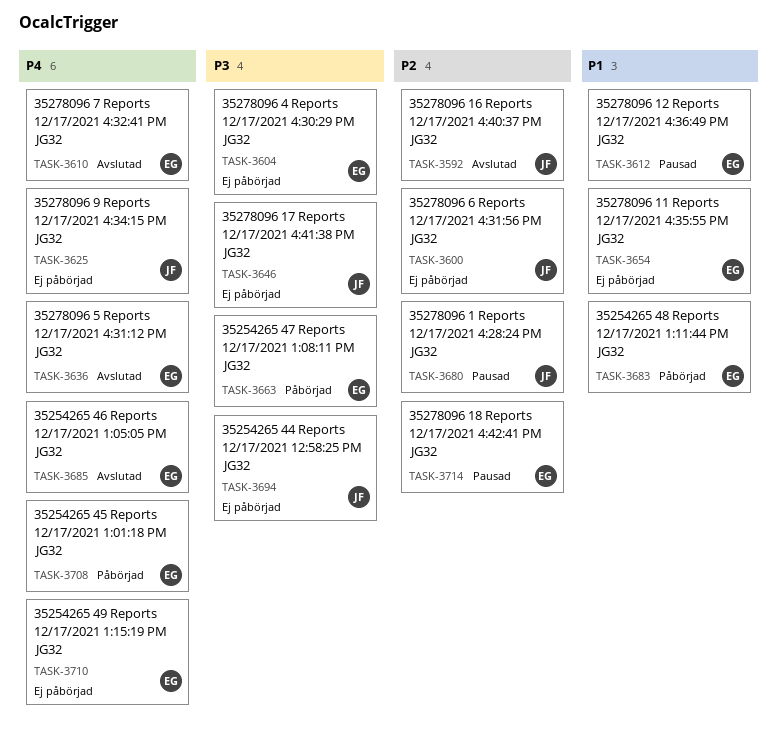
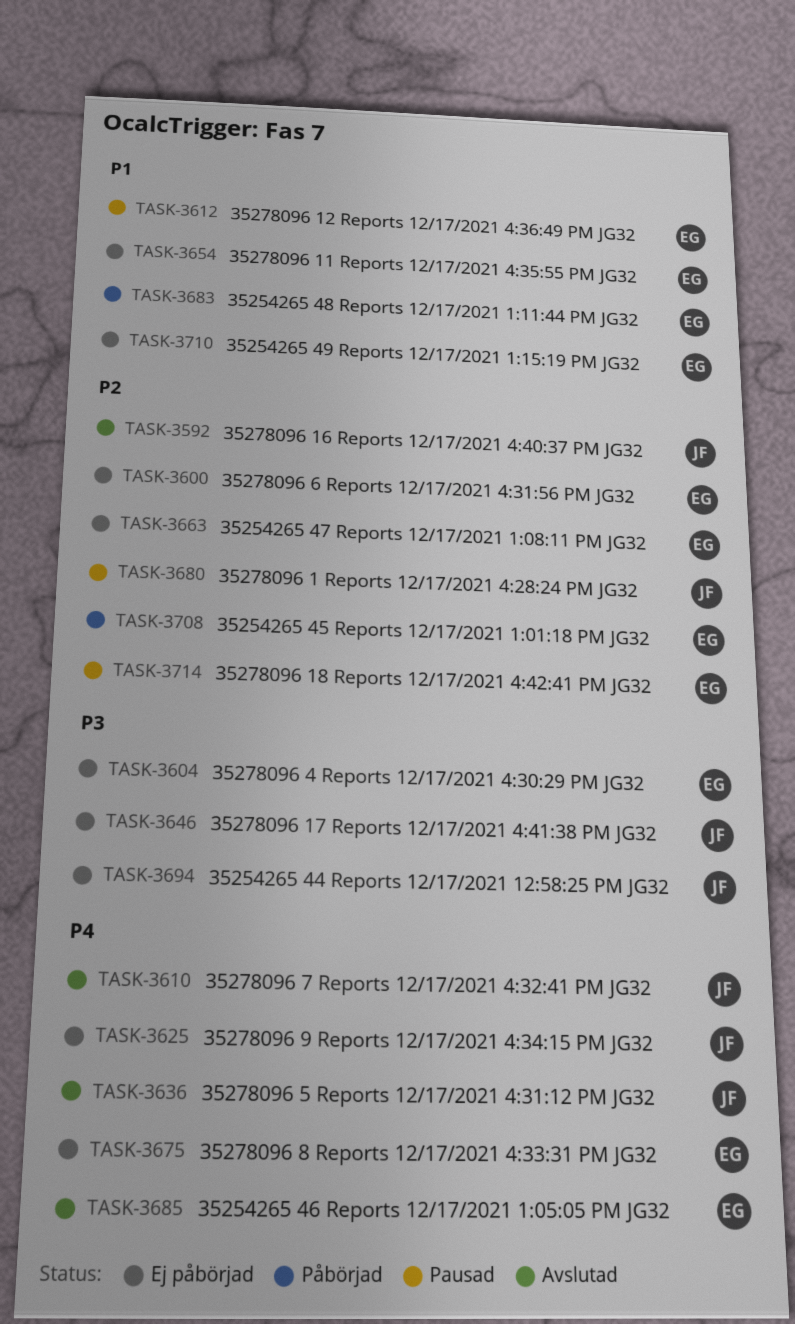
TASK-3600, owner: JF -> EG
TASK-3610, owner: EG -> JF
TASK-3636, owner: EG -> JF
TASK-3663, status: Påbörjad -> Ej påbörjad
TASK-3663, priority: P3 -> P2
TASK-3675: none -> present
TASK-3708, priority: P4 -> P2
TASK-3710, priority: P4 -> P1

